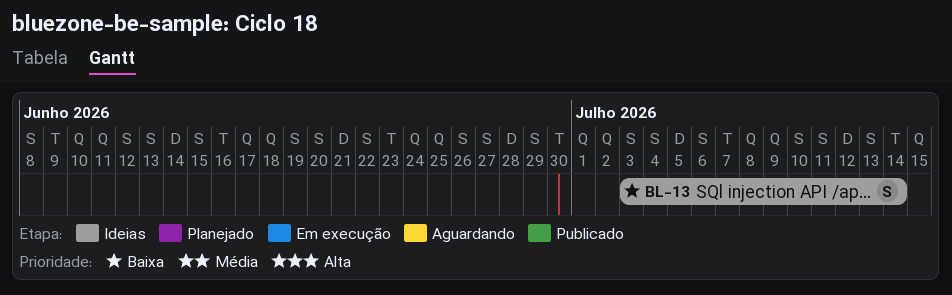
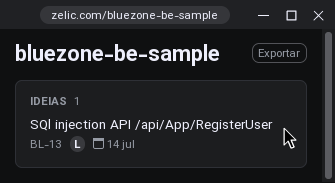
BL-13, estimate: S -> L

